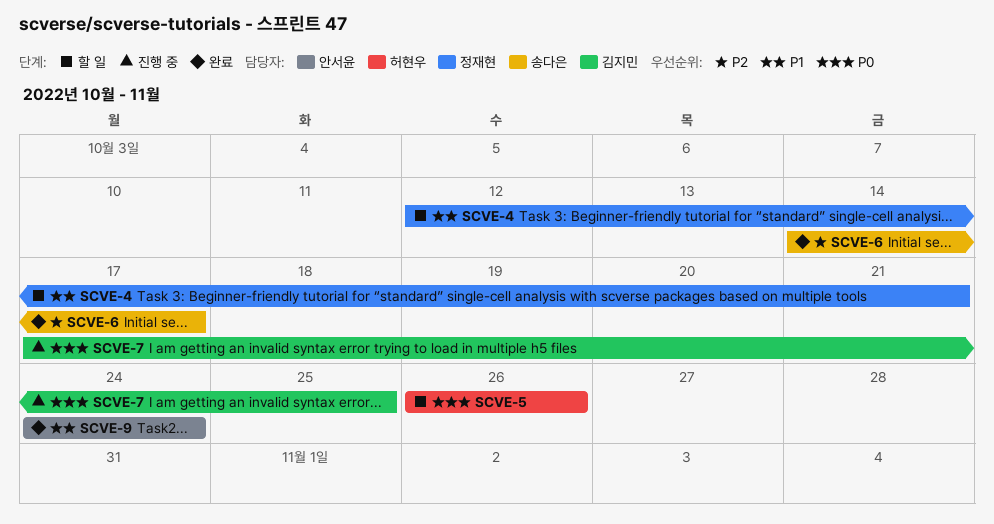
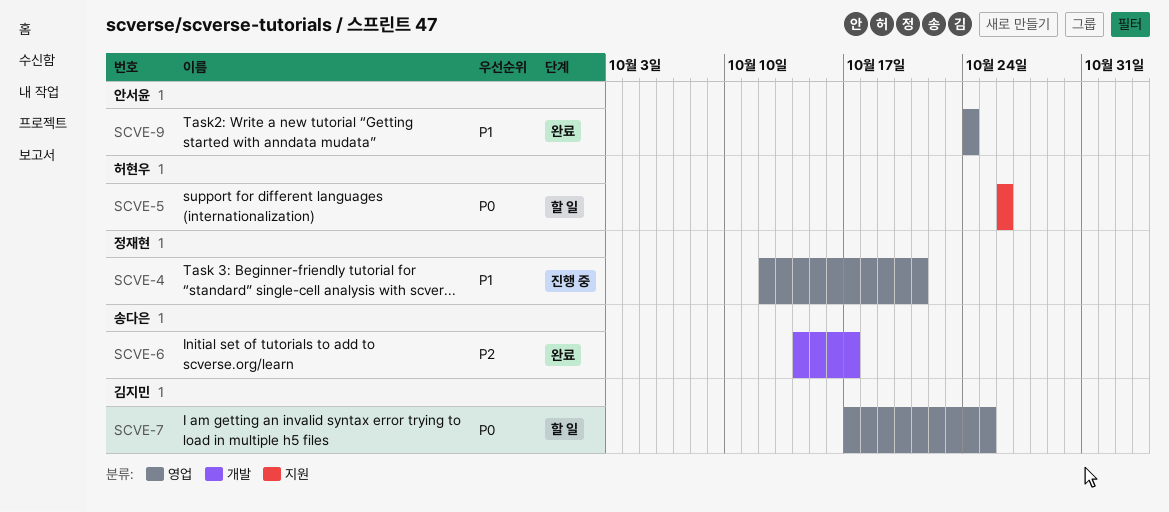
SCVE-4, status: 할 일 -> 진행 중
SCVE-7, status: 진행 중 -> 할 일

